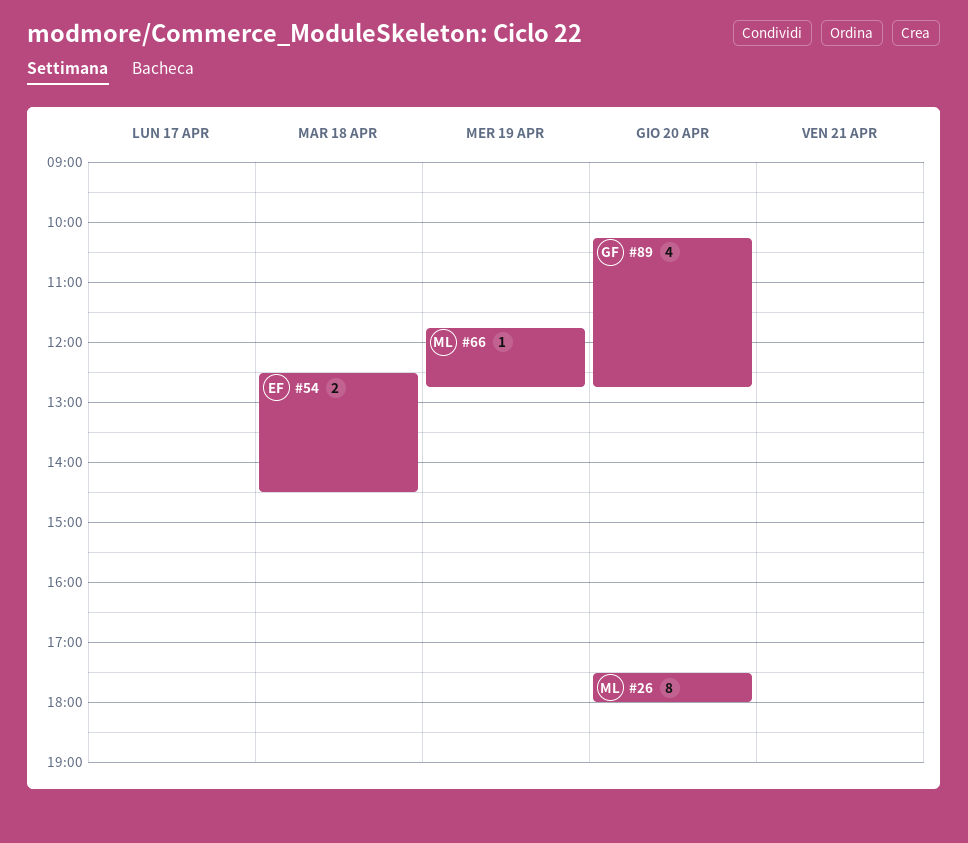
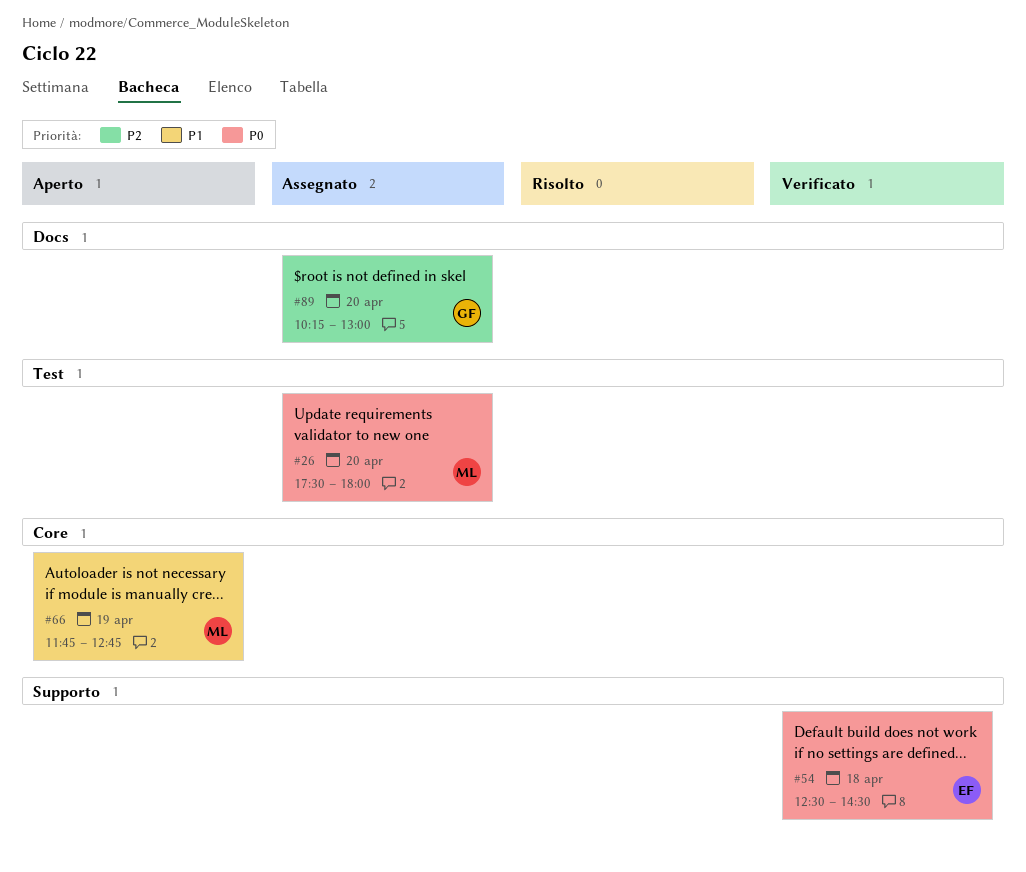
#89, ends: 12:45 -> 13:00

